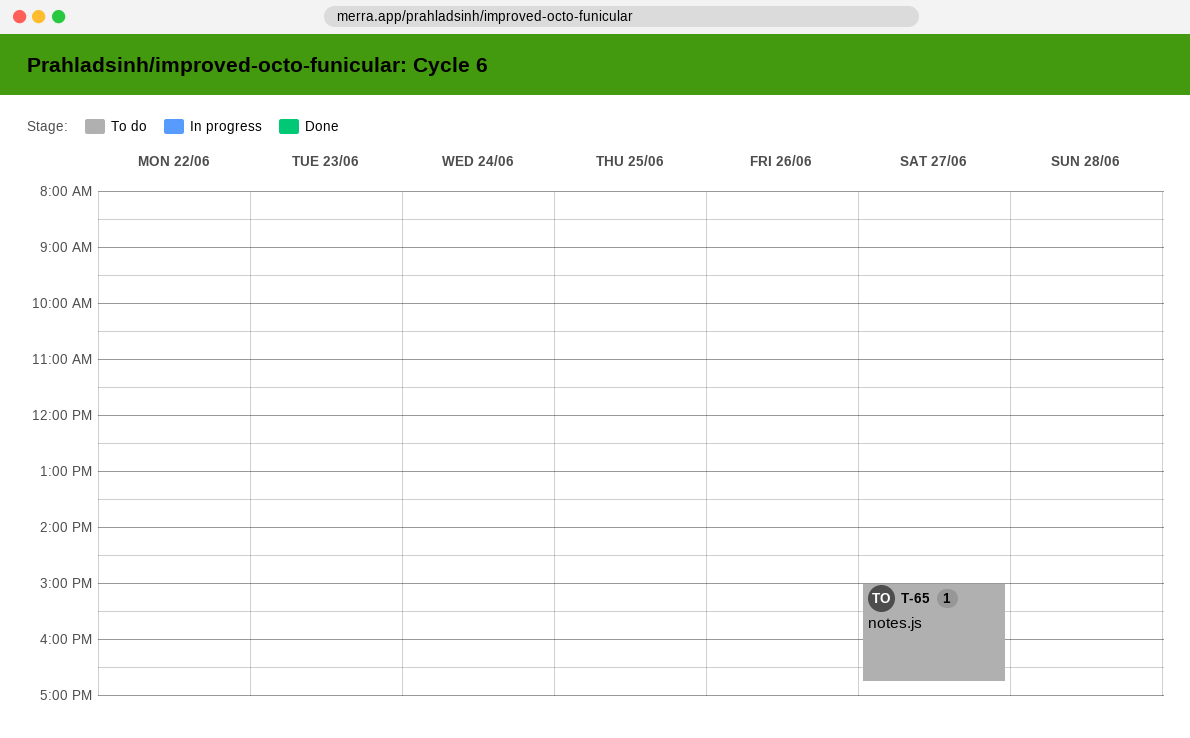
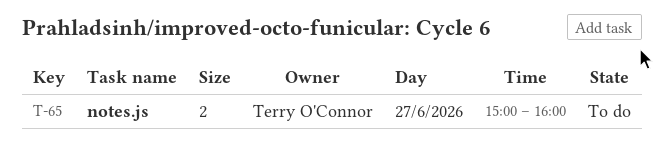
T-65, estimate: 1 -> 2
T-65, ends: 16:45 -> 16:00

